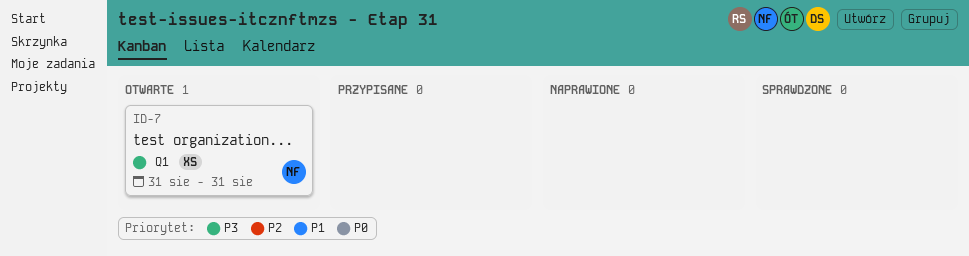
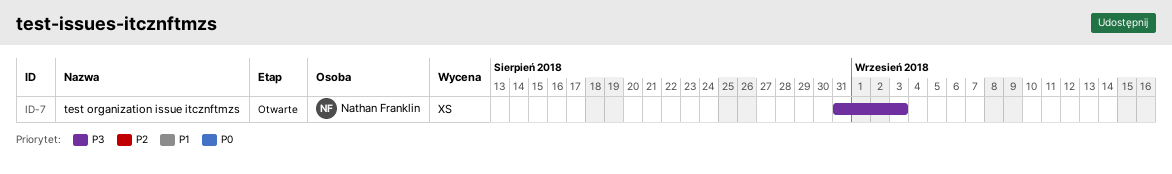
ID-7, due: Aug 31 -> Sep 3

